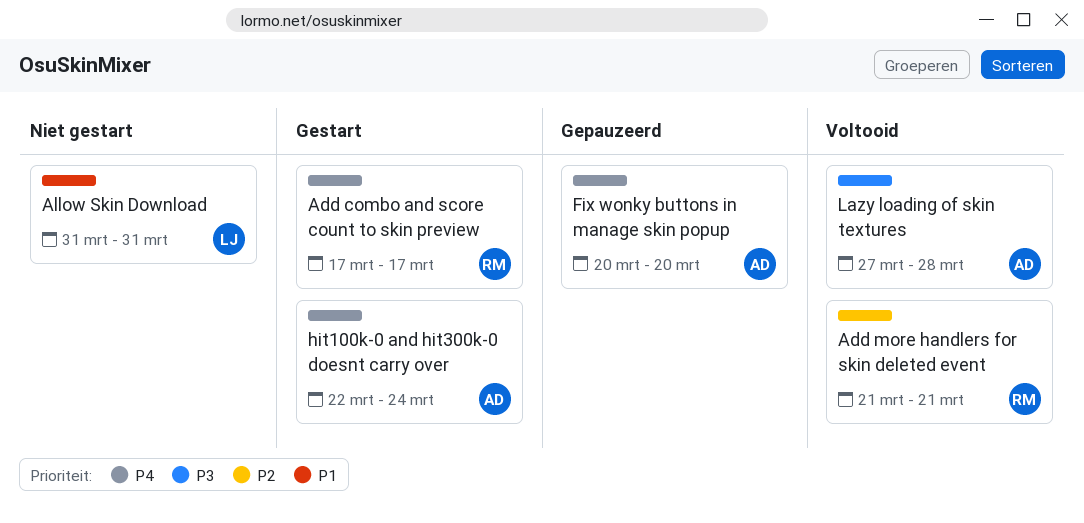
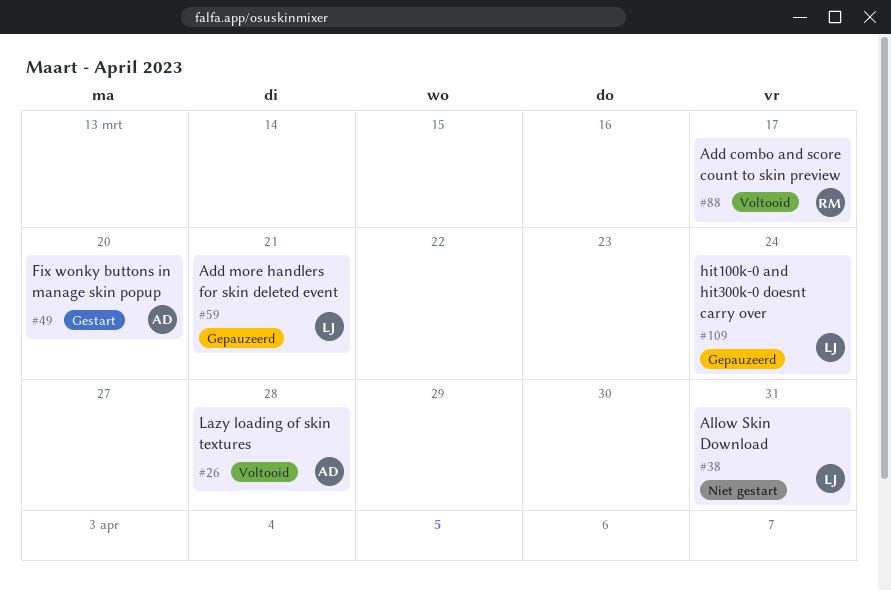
Add combo and score count to skin preview, status: Gestart -> Voltooid
Add more handlers for skin deleted event, status: Voltooid -> Gepauzeerd
Add more handlers for skin deleted event, owner: RM -> LJ
Fix wonky buttons in manage skin popup, status: Gepauzeerd -> Gestart
hit100k-0 and hit300k-0 doesnt carry over, status: Gestart -> Gepauzeerd
hit100k-0 and hit300k-0 doesnt carry over, owner: AD -> LJ

